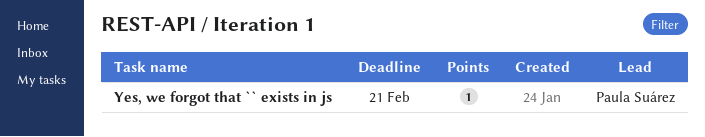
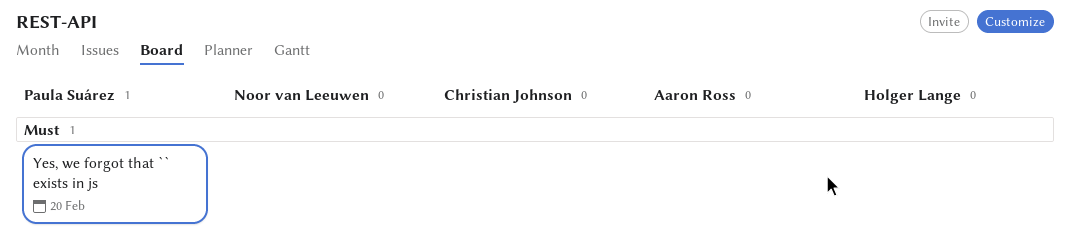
Yes, we forgot that `` exists in js, due: Feb 21 -> Feb 20

